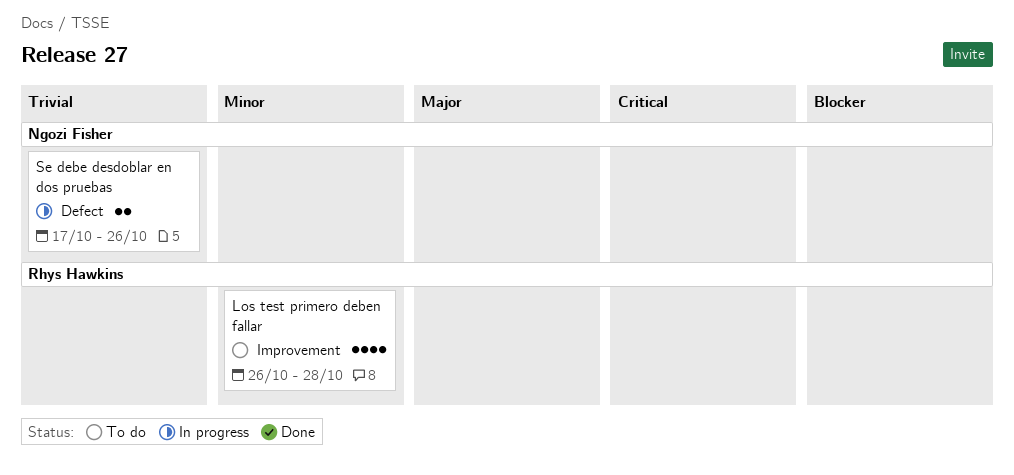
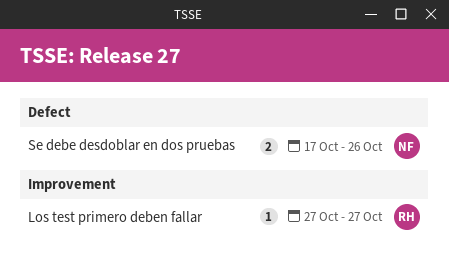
Los test primero deben fallar, estimate: 4 -> 1
Los test primero deben fallar, start: Oct 26 -> Oct 27
Los test primero deben fallar, due: Oct 28 -> Oct 27

